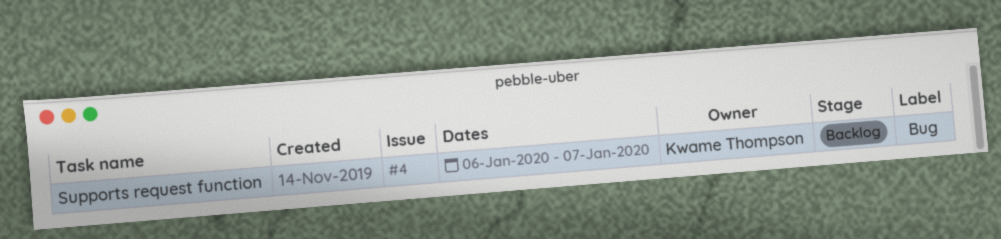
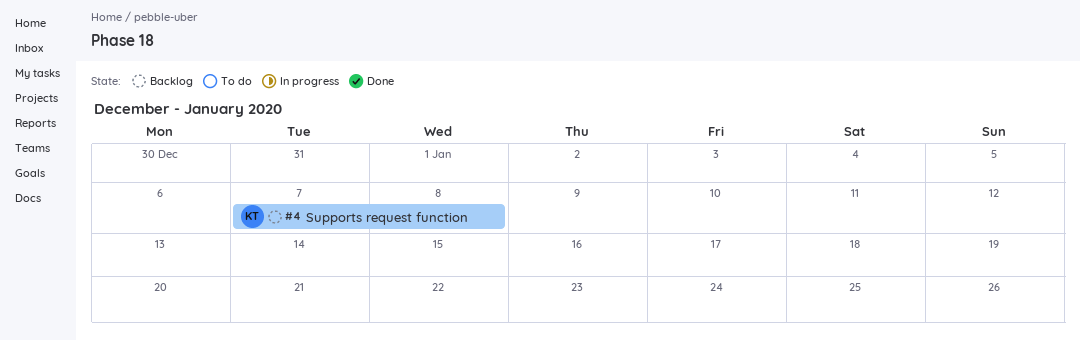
#4, start: Jan 6 -> Jan 7
#4, due: Jan 7 -> Jan 8

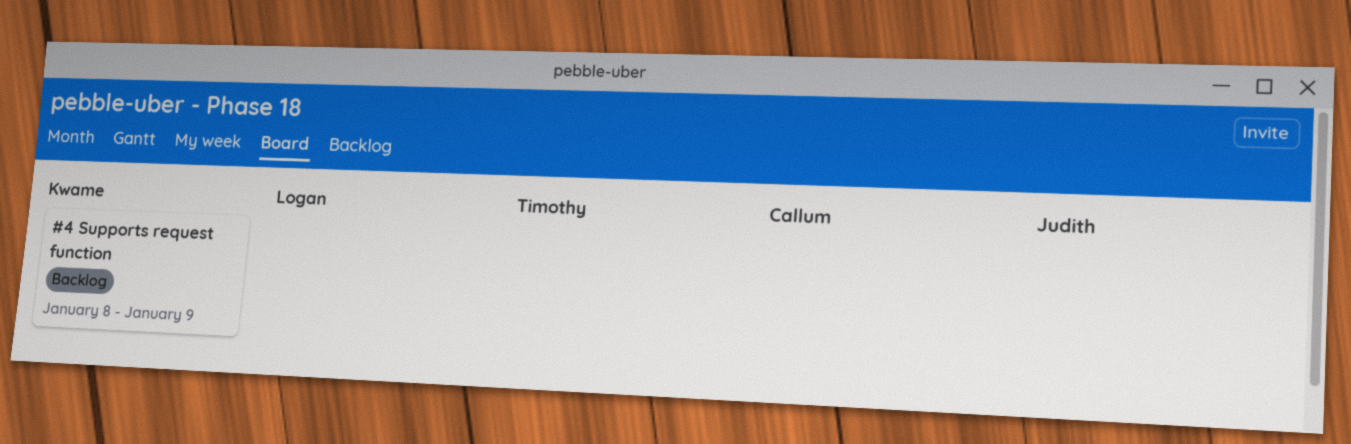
#4, start: Jan 7 -> Jan 8
#4, due: Jan 8 -> Jan 9

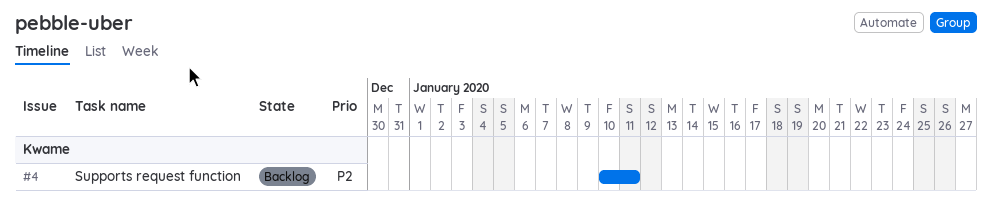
#4, start: Jan 8 -> Jan 10
#4, due: Jan 9 -> Jan 11

